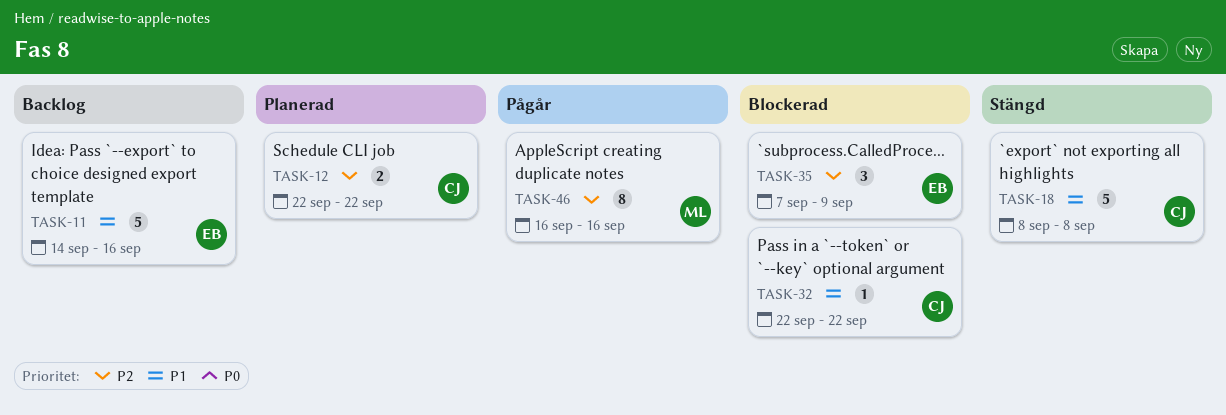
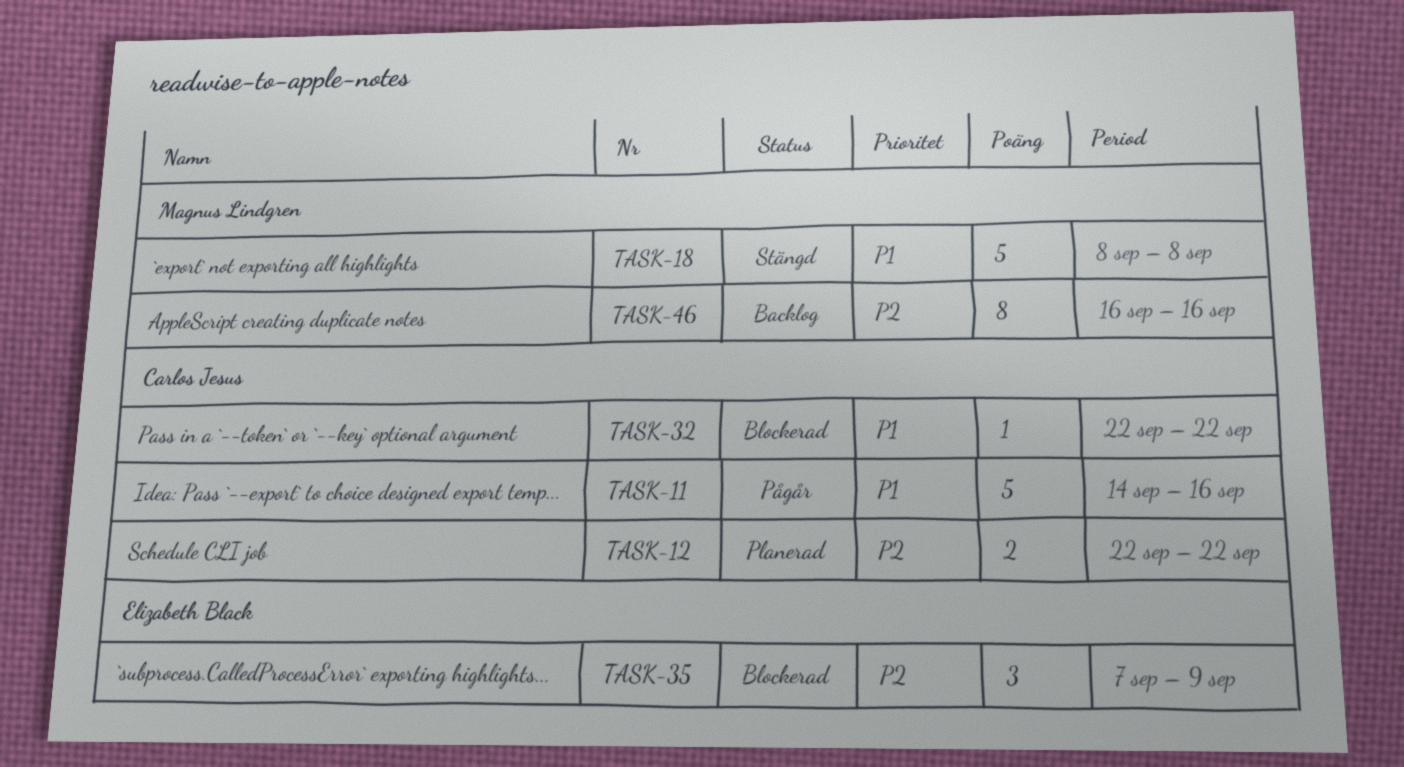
TASK-11, status: Backlog -> Pågår
TASK-11, owner: Elizabeth Black -> Carlos Jesus
TASK-18, owner: Carlos Jesus -> Magnus Lindgren
TASK-46, status: Pågår -> Backlog

